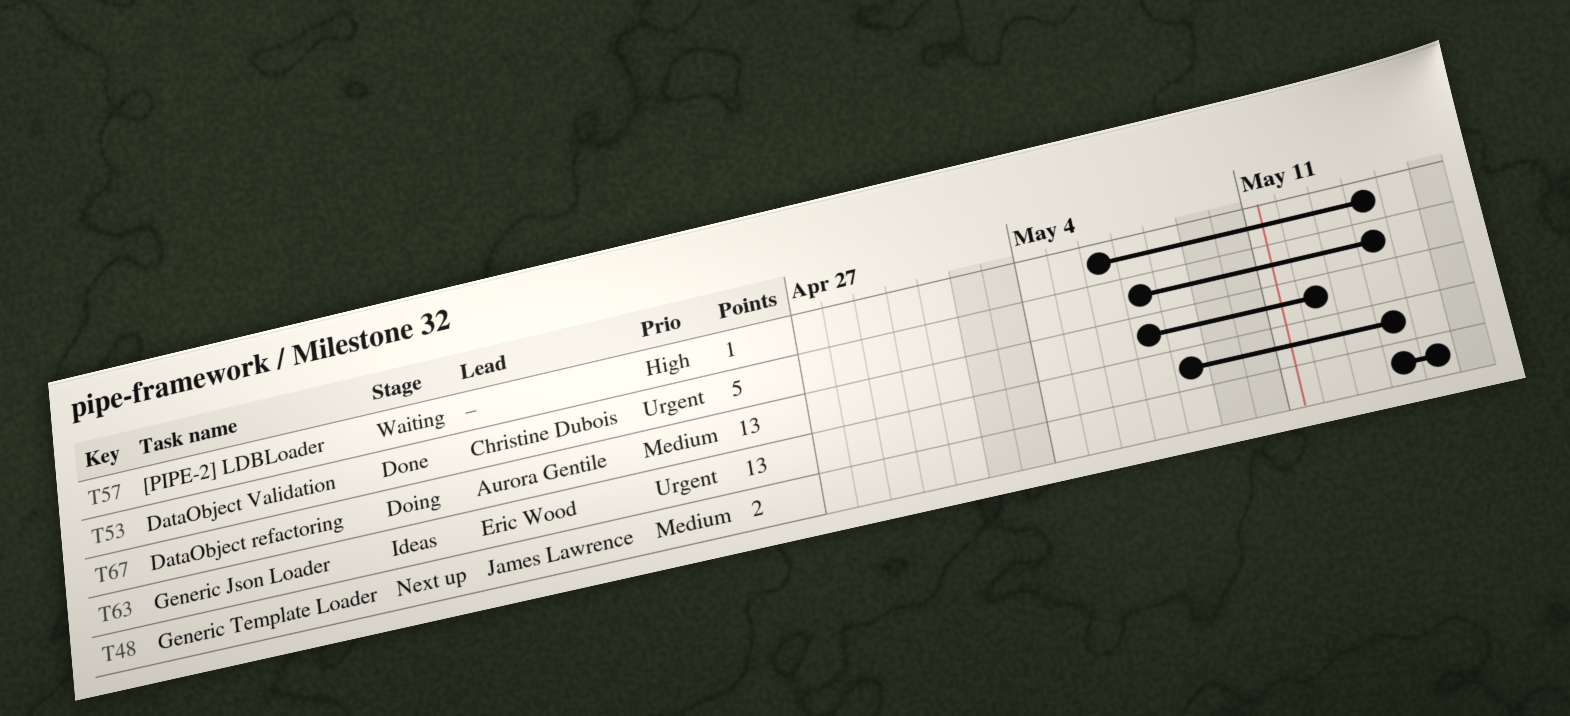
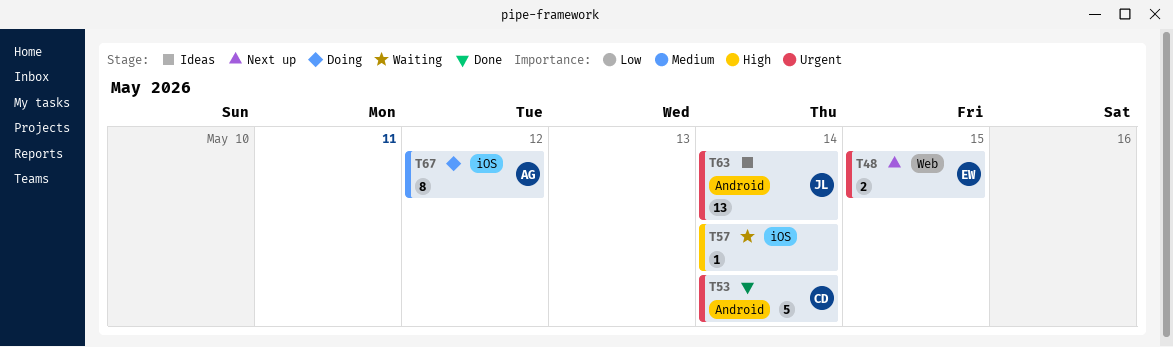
T48, owner: James Lawrence -> Eric Wood
T48, priority: Medium -> Urgent
T63, owner: Eric Wood -> James Lawrence
T67, estimate: 13 -> 8

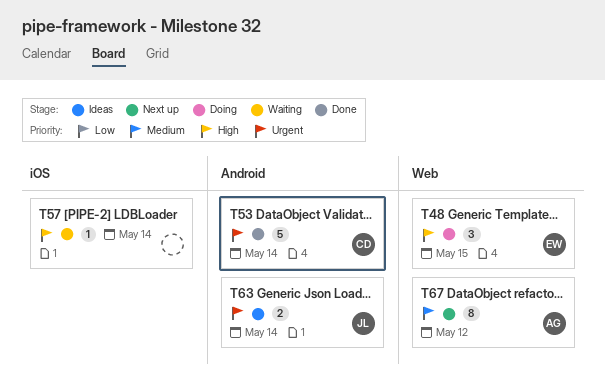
T48, status: Next up -> Doing
T48, priority: Urgent -> High
T48, estimate: 2 -> 3
T63, estimate: 13 -> 2
T67, status: Doing -> Next up
T67, label: iOS -> Web

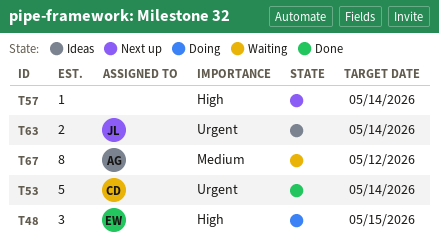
T57, status: Waiting -> Next up
T67, status: Next up -> Waiting

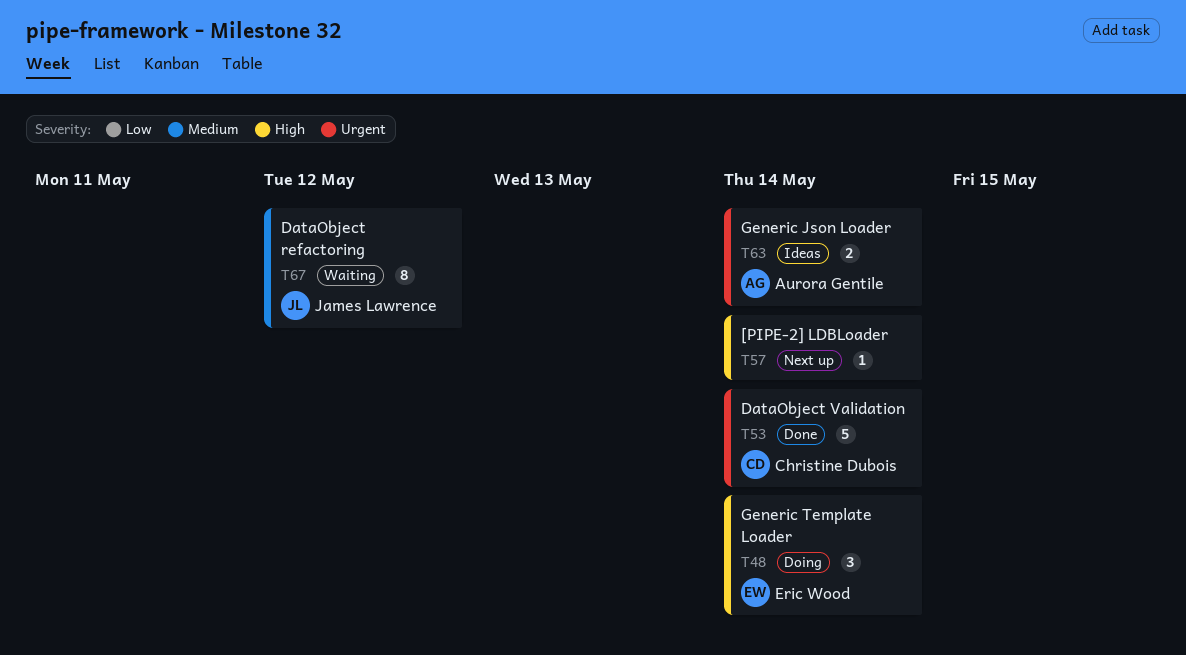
T48, due: May 15 -> May 14
T63, owner: James Lawrence -> Aurora Gentile
T67, owner: Aurora Gentile -> James Lawrence

